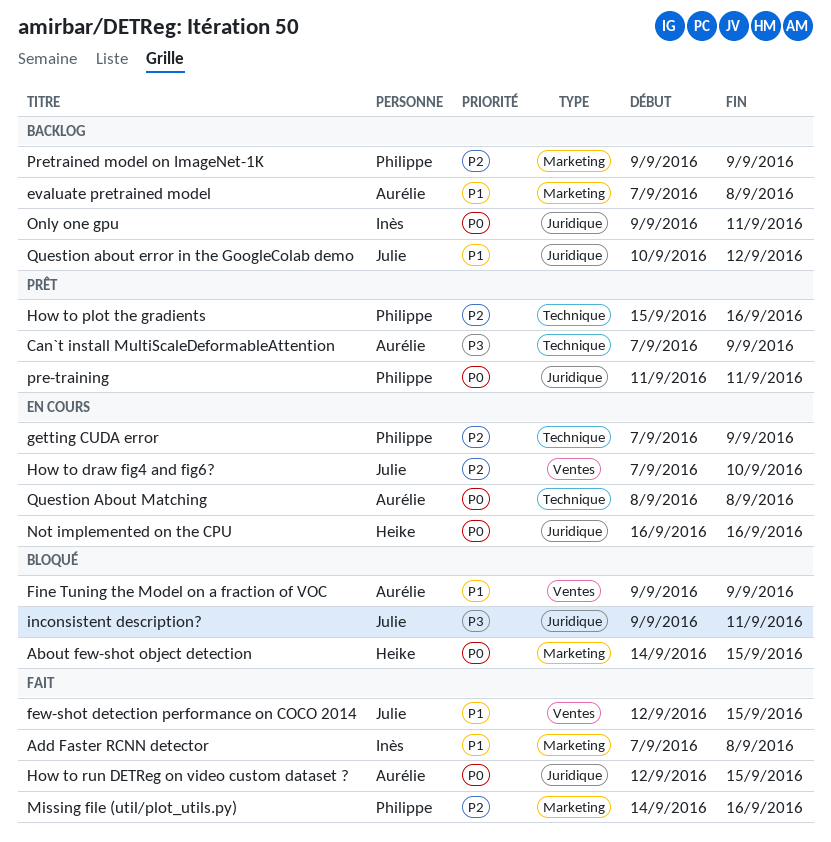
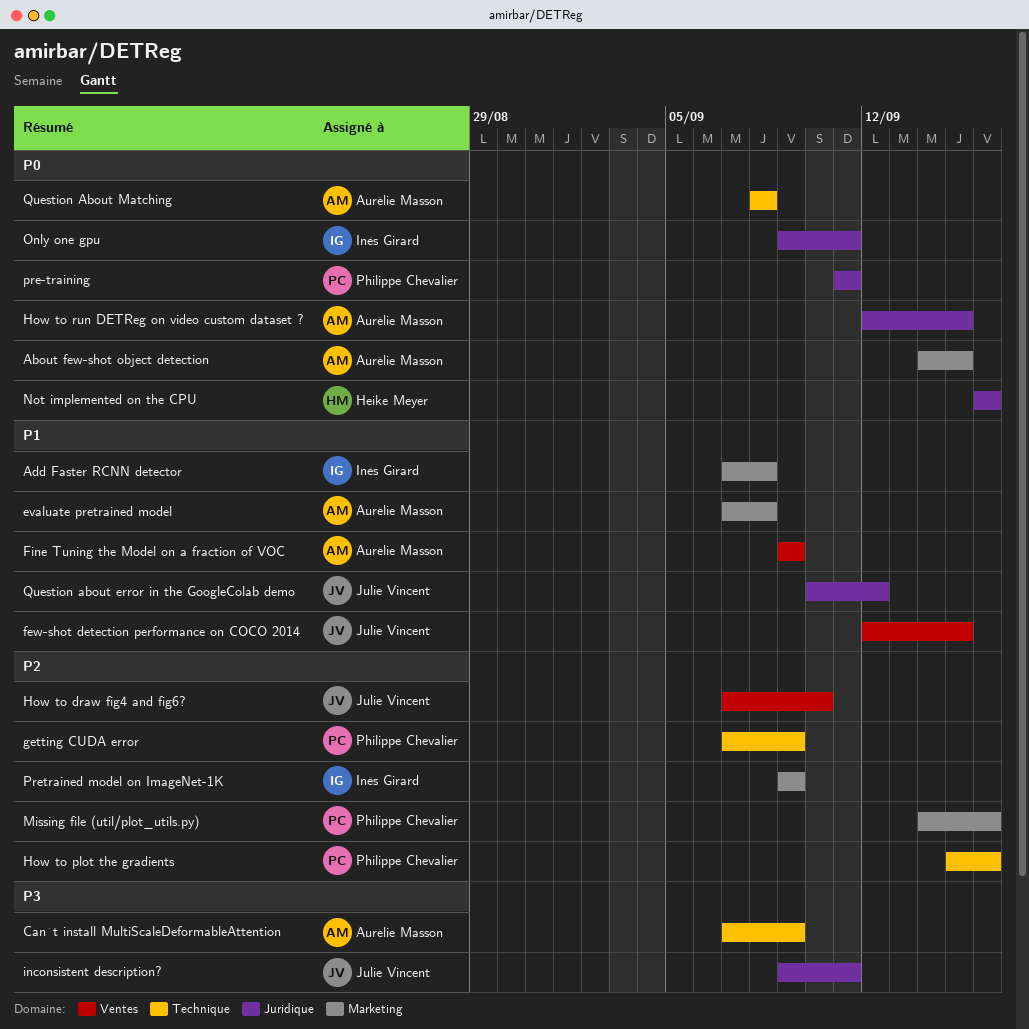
About few-shot object detection, owner: Heike Meyer -> Aurélie Masson
Pretrained model on ImageNet-1K, owner: Philippe Chevalier -> Inès Girard

